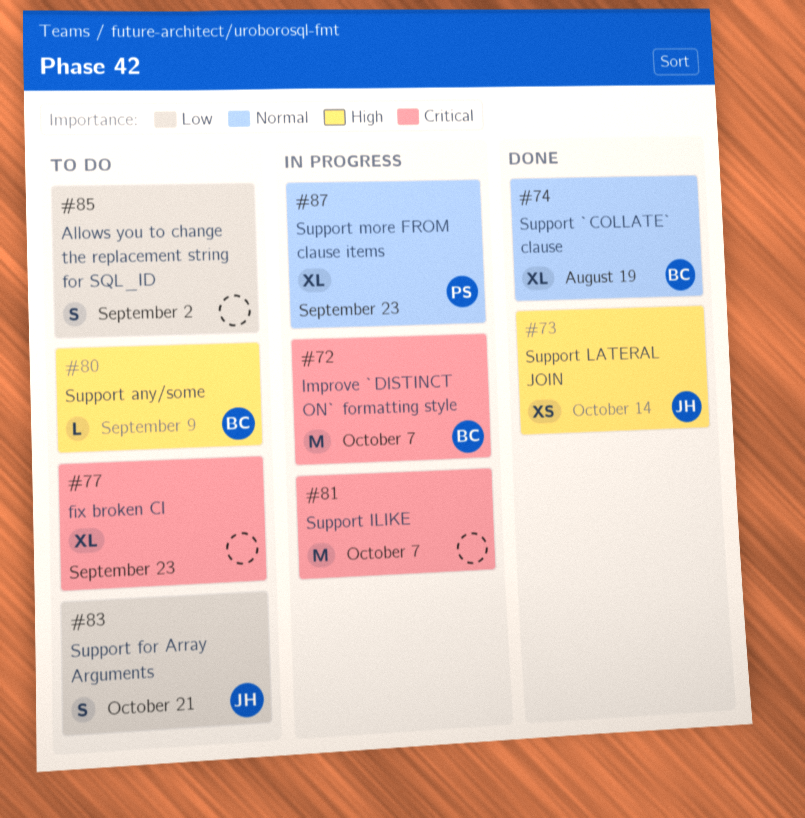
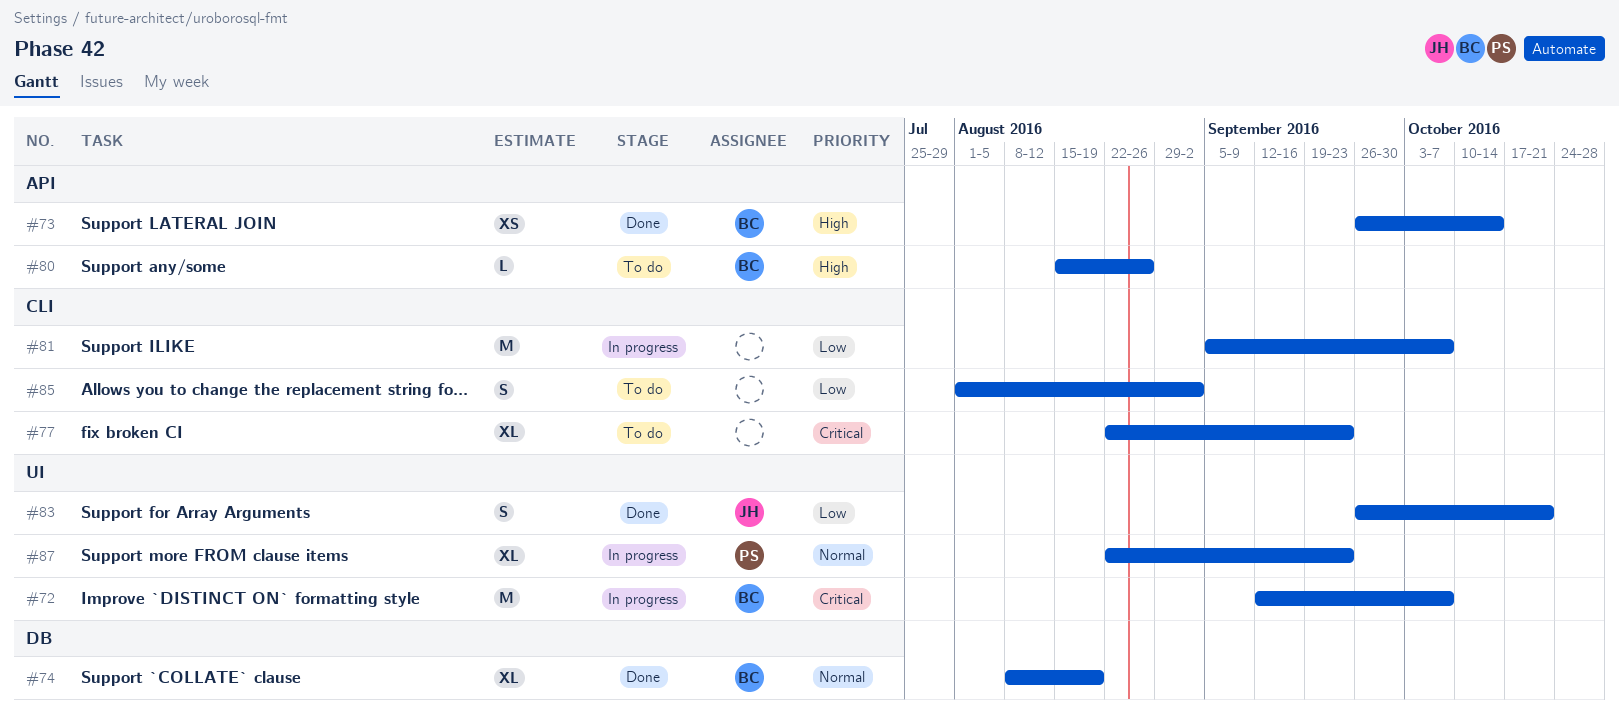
#73, owner: JH -> BC
#80, due: Sep 9 -> Aug 26
#81, priority: Critical -> Low
#83, status: To do -> Done

